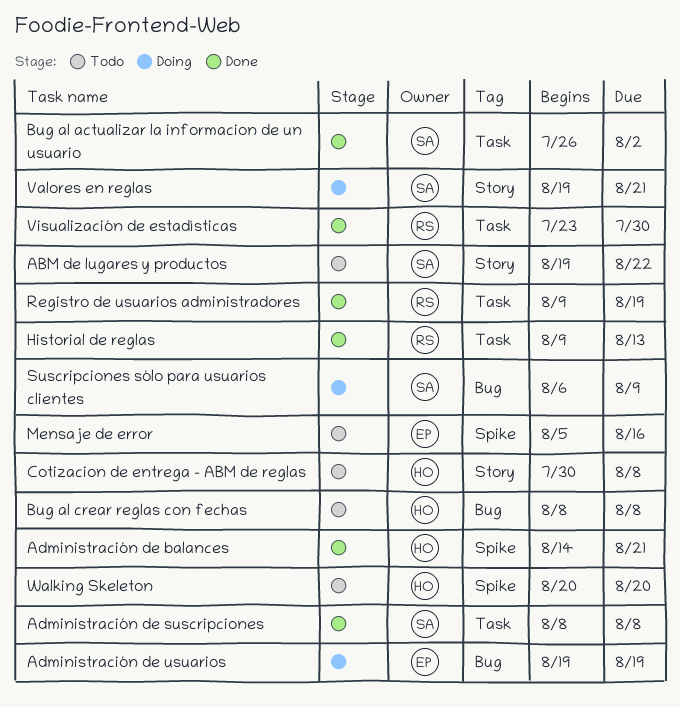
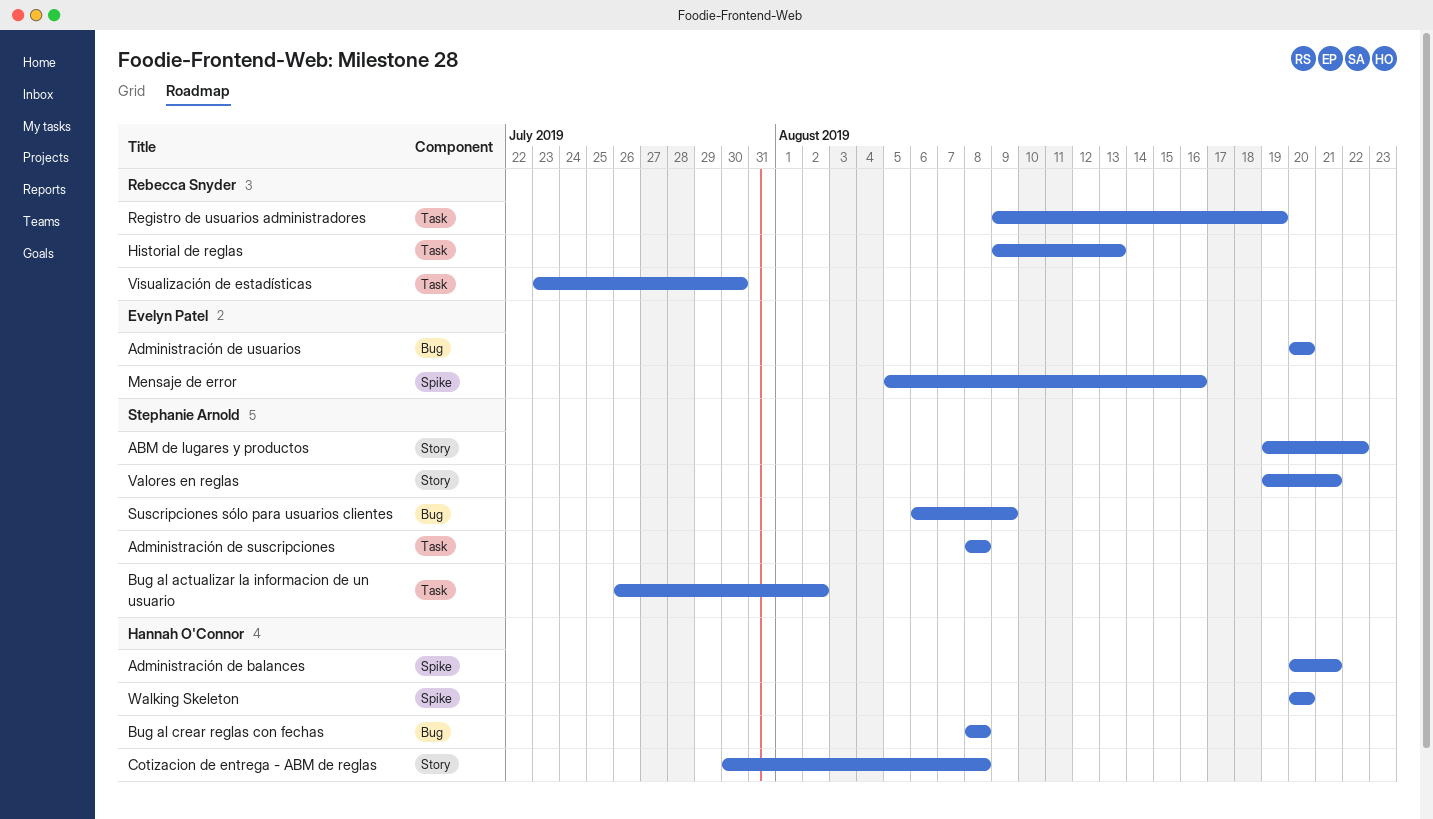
Administración de balances, start: Aug 14 -> Aug 20
Administración de usuarios, start: Aug 19 -> Aug 20
Administración de usuarios, due: Aug 19 -> Aug 20

